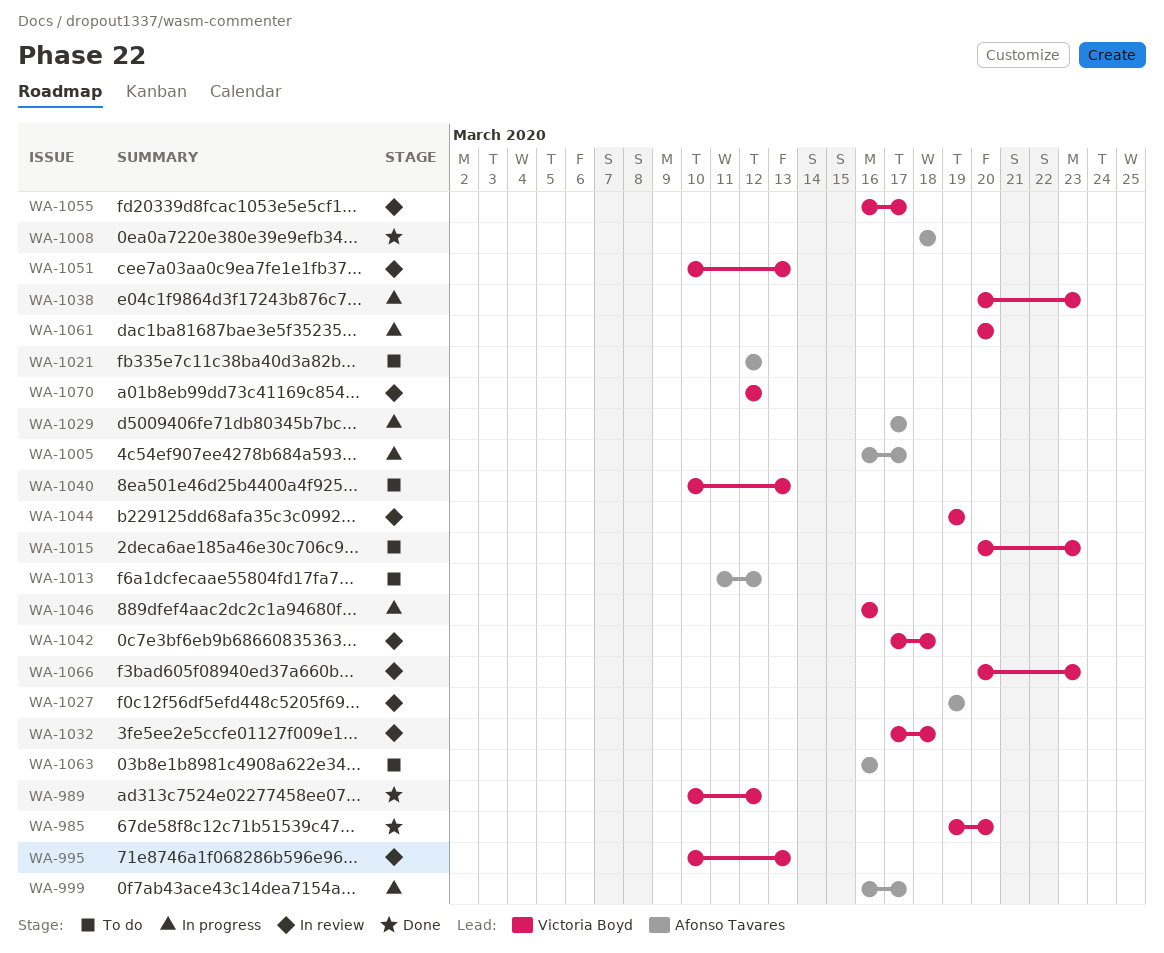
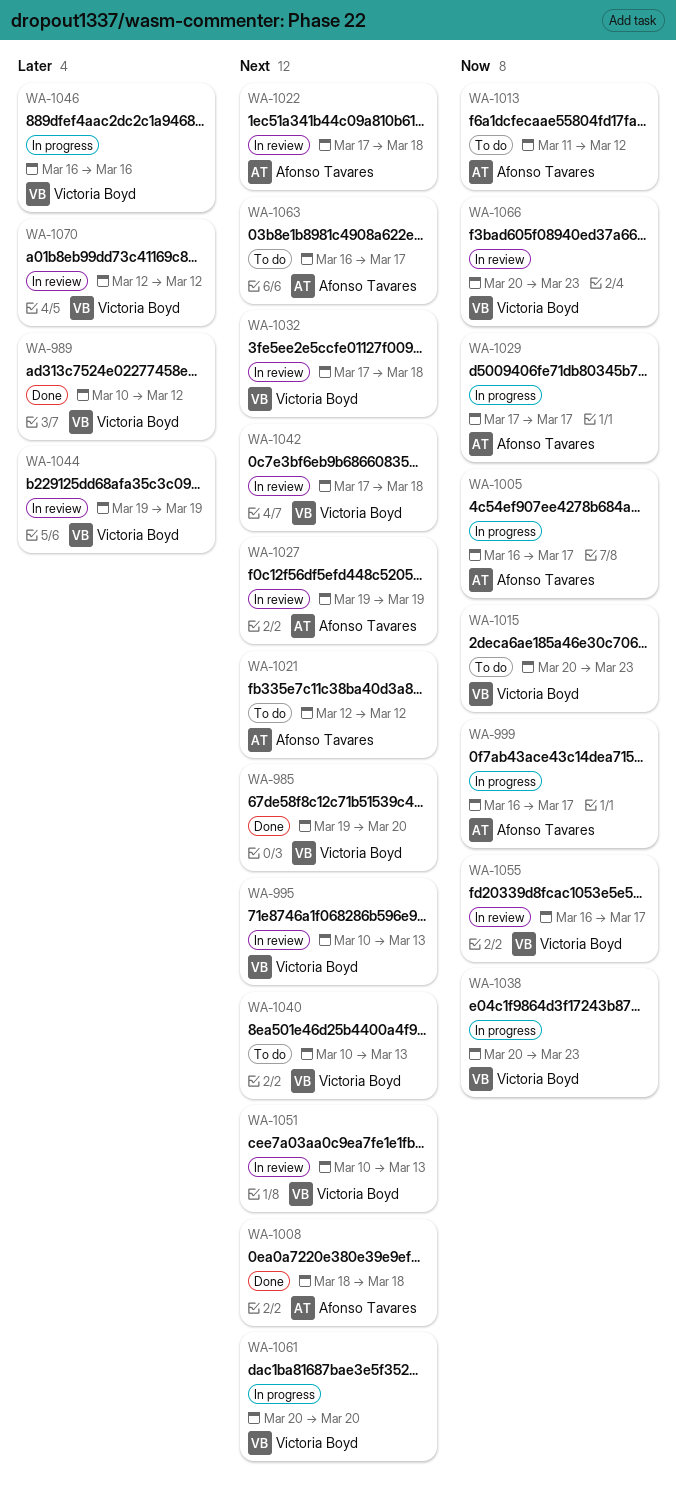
WA-1022: none -> present
WA-1063, due: Mar 16 -> Mar 17

